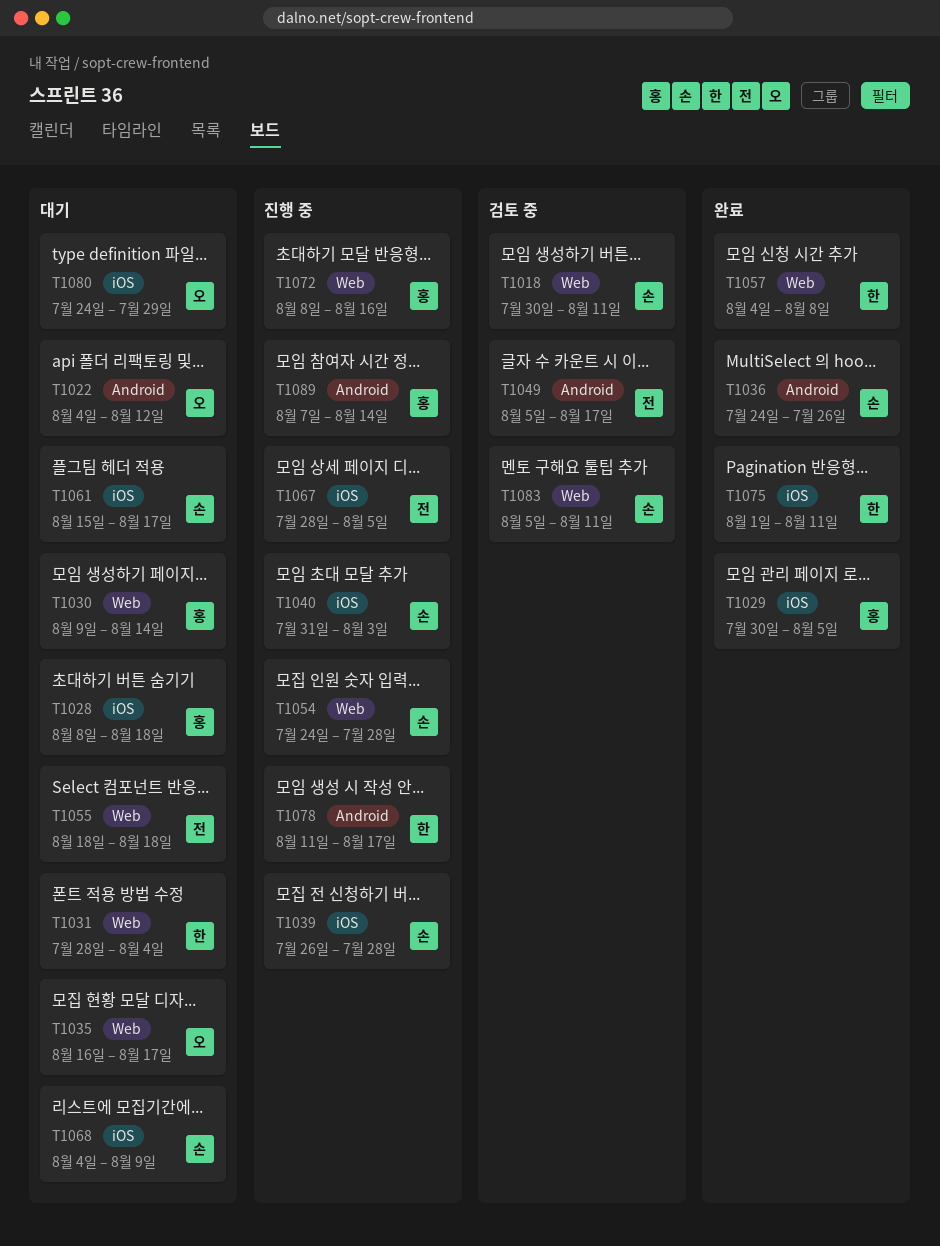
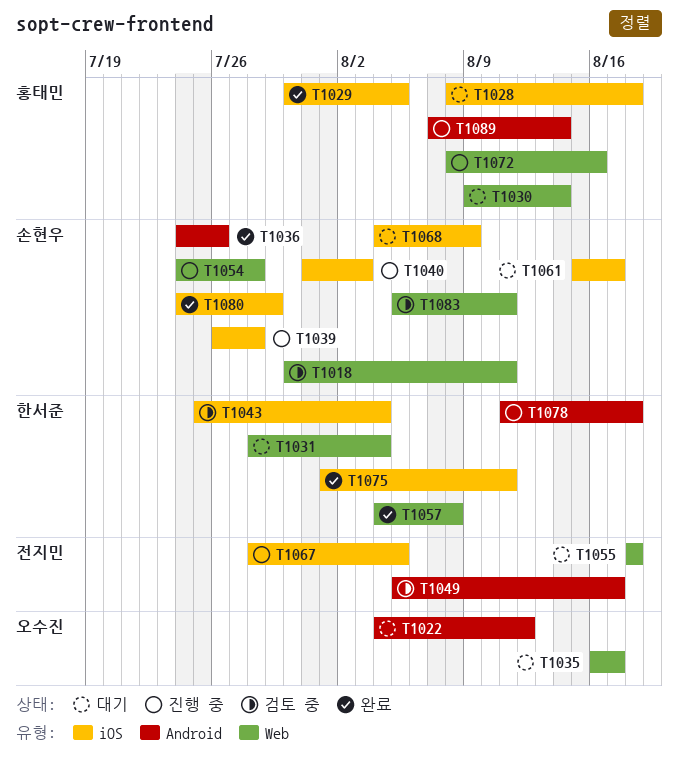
T1043: none -> present
T1078, due: Aug 17 -> Aug 18
T1080, status: 대기 -> 완료
T1080, owner: 오수진 -> 손현우

